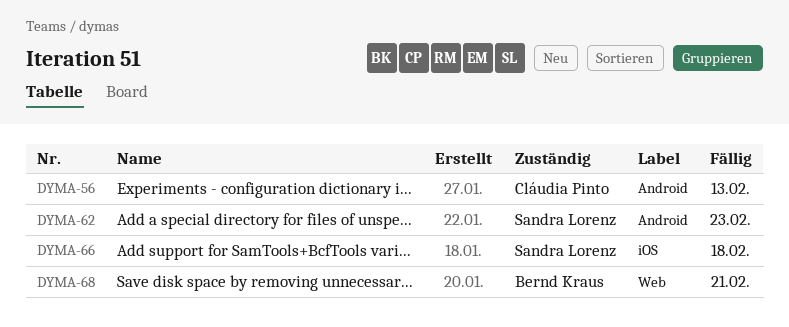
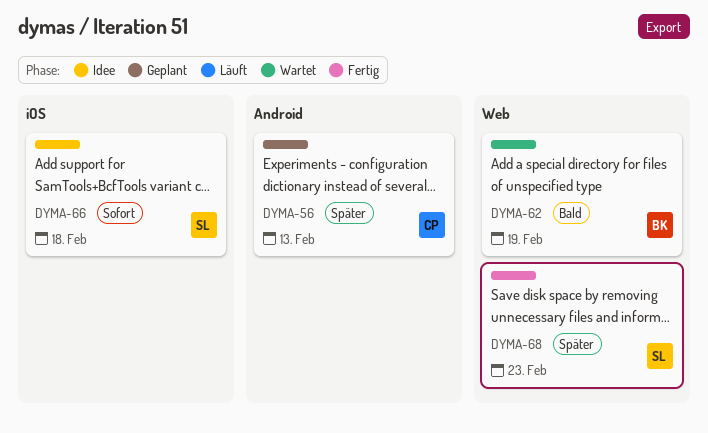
DYMA-62, owner: Sandra Lorenz -> Bernd Kraus
DYMA-62, label: Android -> Web
DYMA-62, due: Feb 23 -> Feb 19
DYMA-68, owner: Bernd Kraus -> Sandra Lorenz
DYMA-68, due: Feb 21 -> Feb 23

